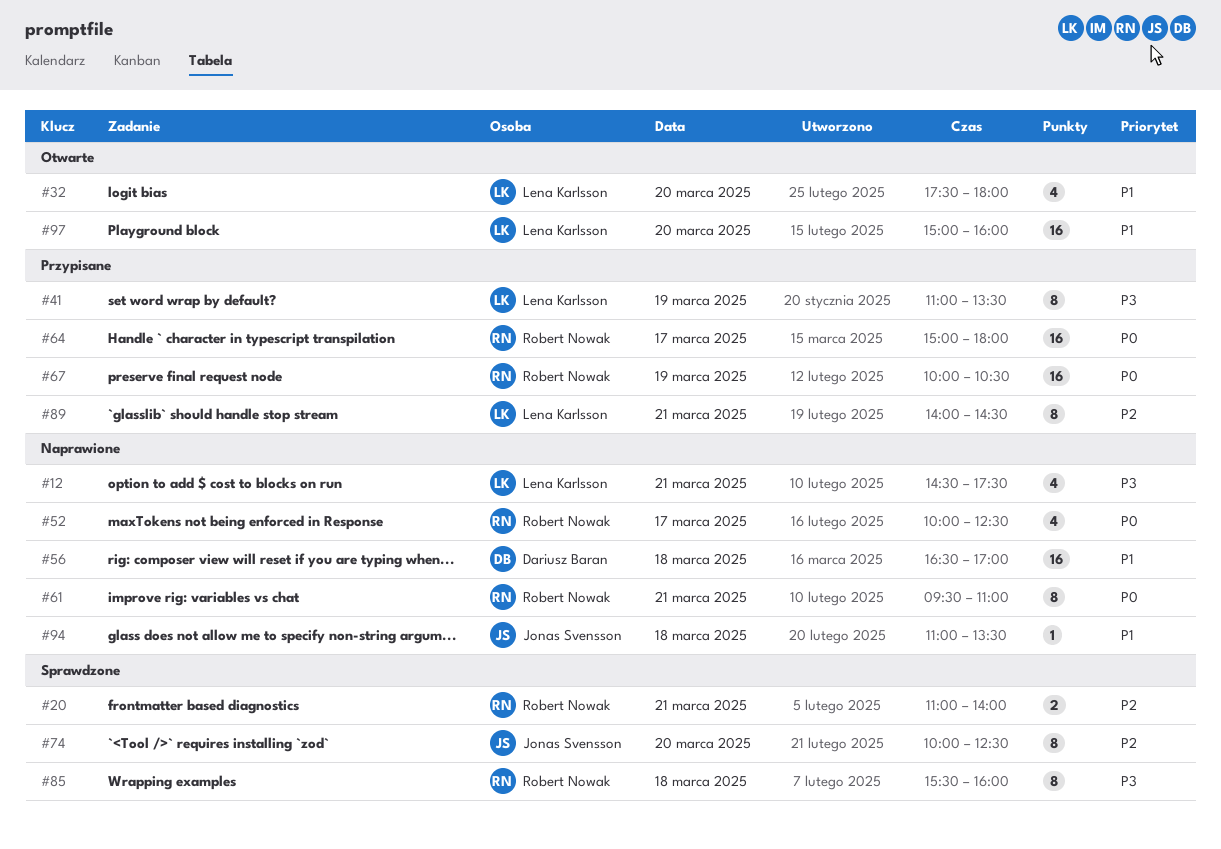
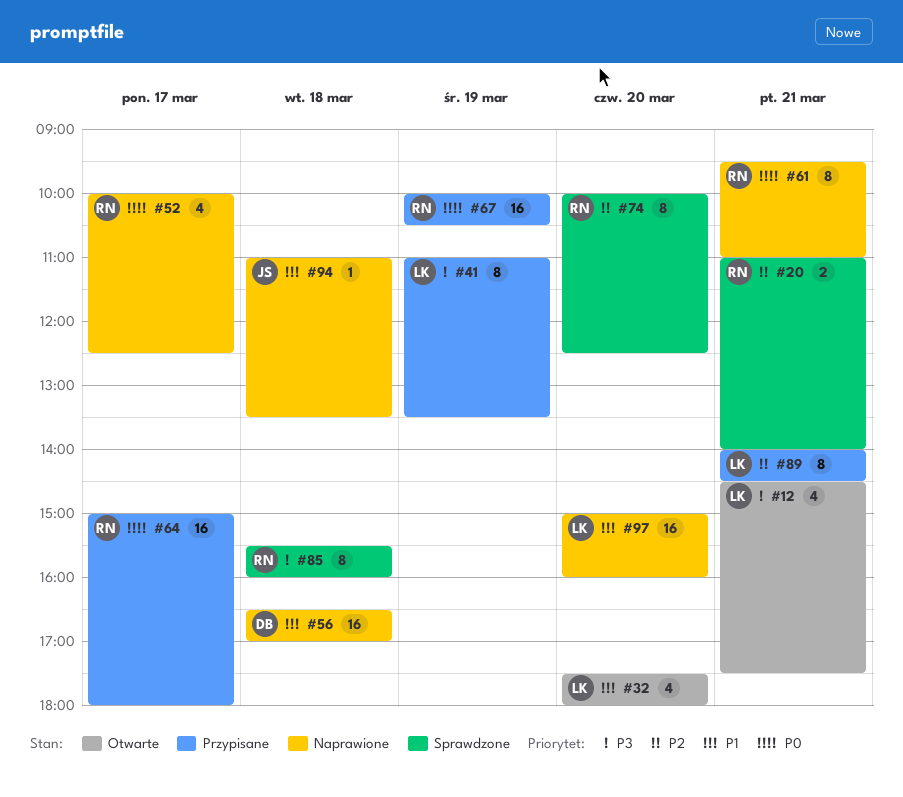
#12, status: Naprawione -> Otwarte
#74, owner: Jonas Svensson -> Robert Nowak
#97, status: Otwarte -> Naprawione

